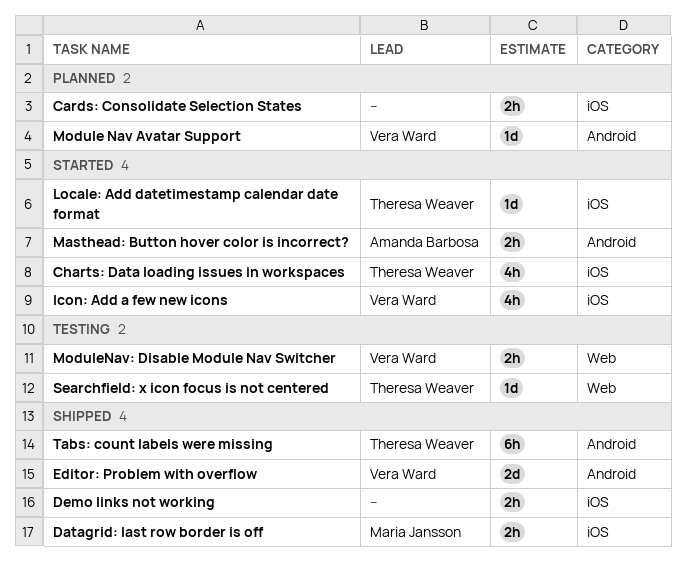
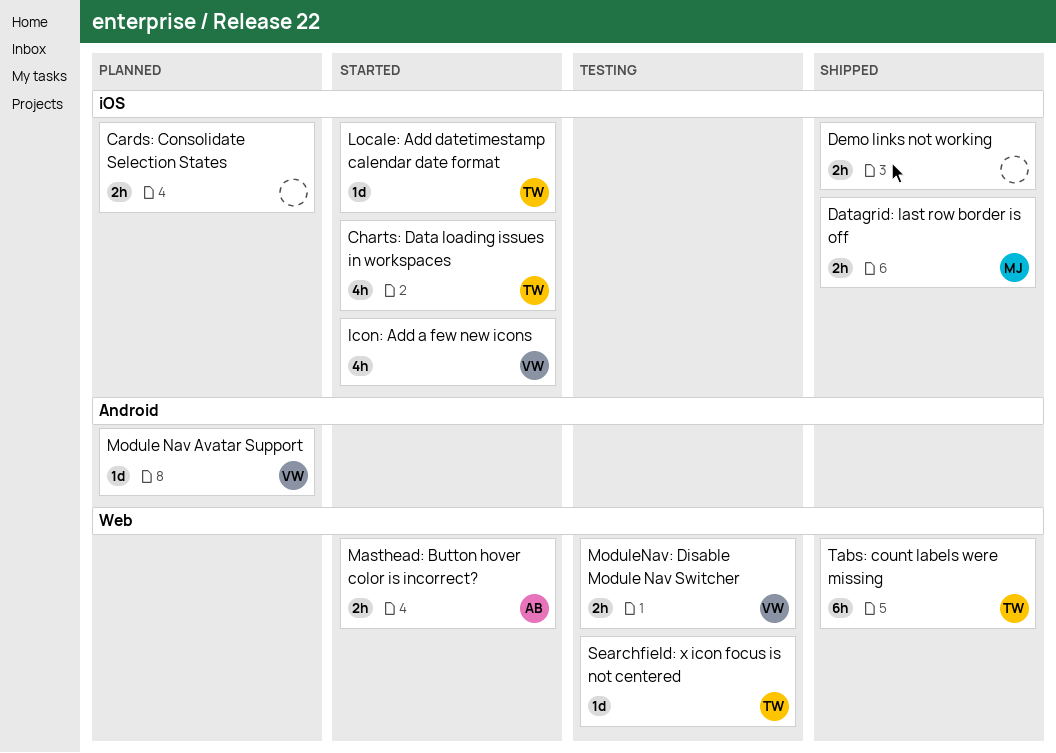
Editor: Problem with overflow: present -> none
Masthead: Button hover color is incorrect?, label: Android -> Web
Tabs: count labels were missing, label: Android -> Web

